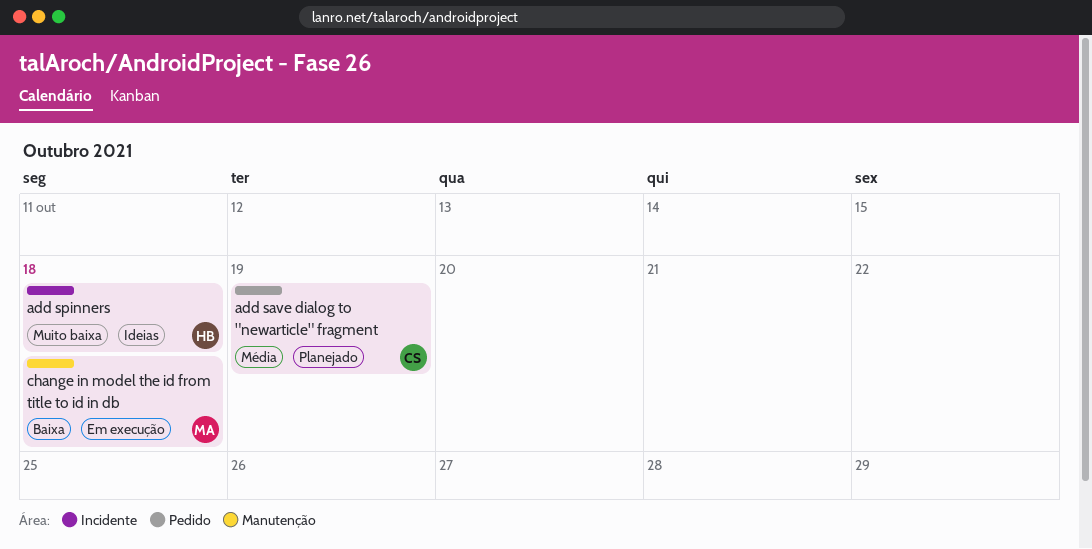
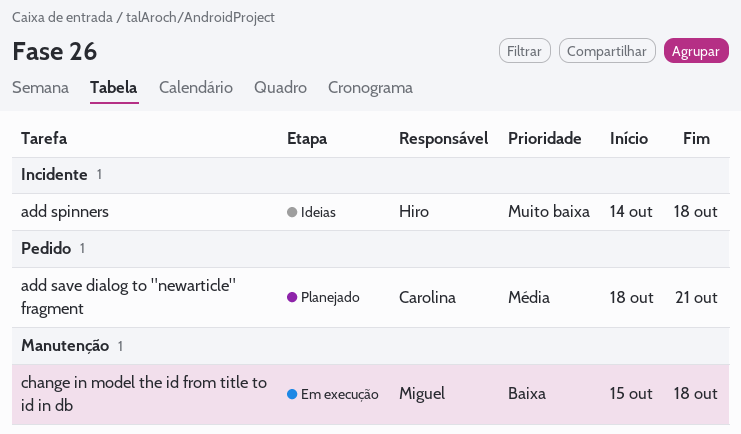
add save dialog to "newarticle" fragment, due: Oct 19 -> Oct 21

